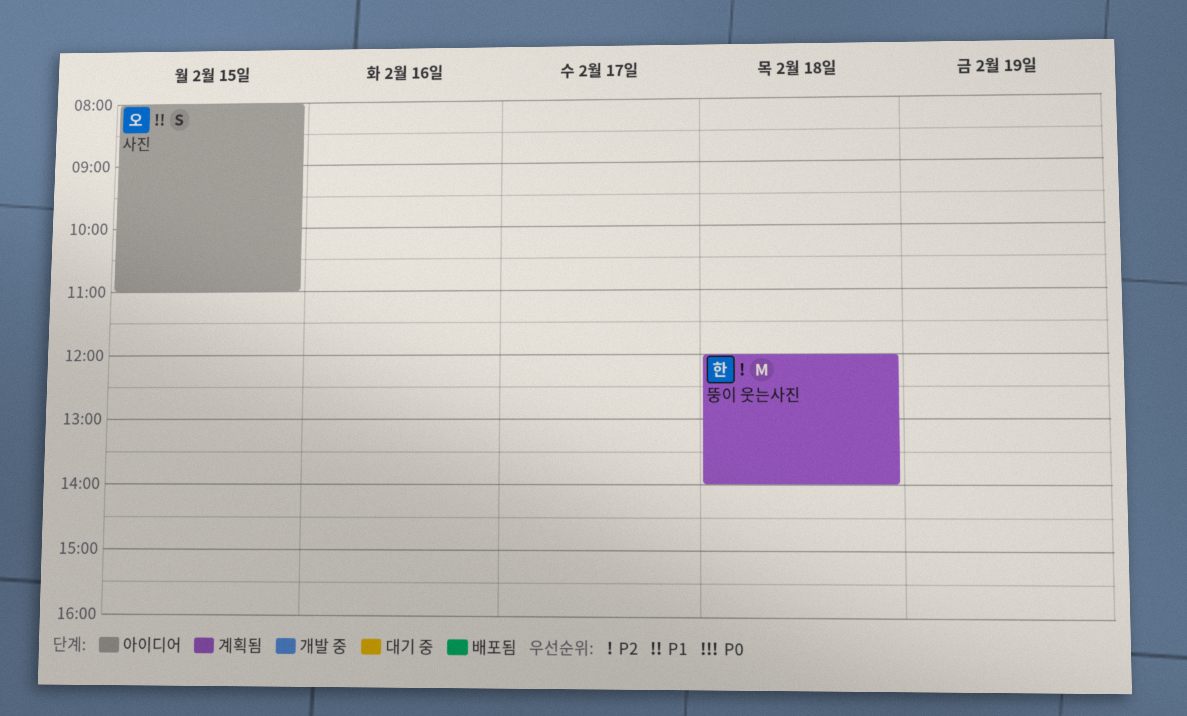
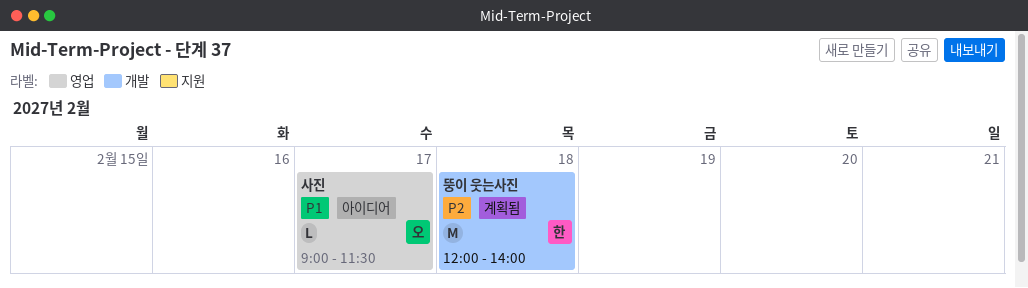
사진, estimate: S -> L
사진, day: Feb 15 -> Feb 17
사진, begins: 08:00 -> 09:00
사진, ends: 11:00 -> 11:30

